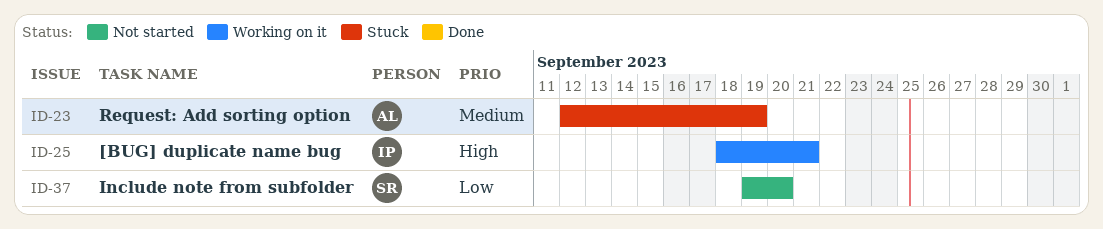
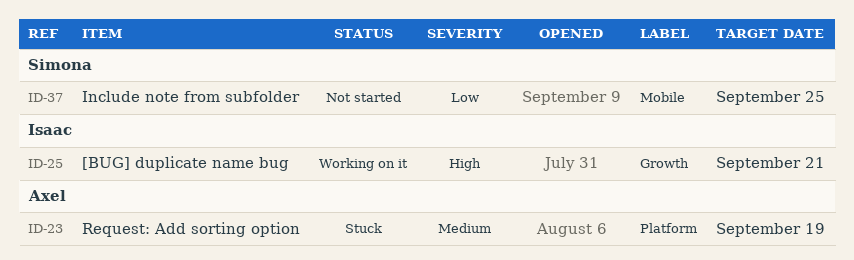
ID-37, due: Sep 20 -> Sep 25

